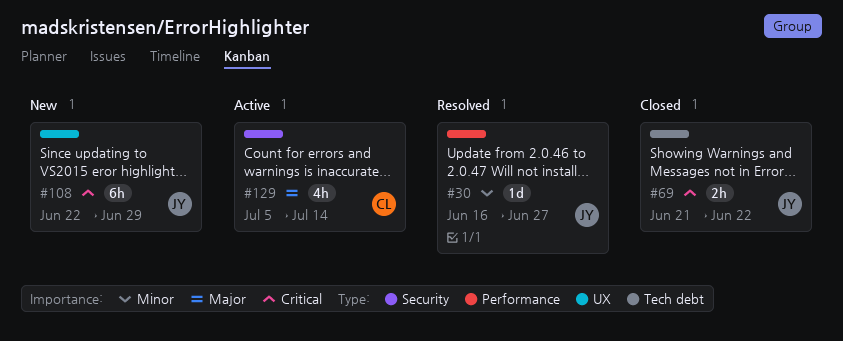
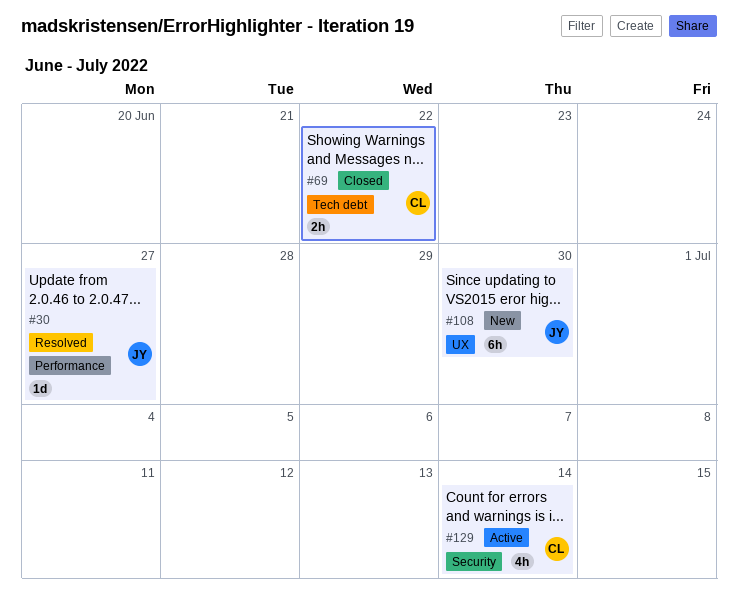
#69, owner: JY -> CL
#108, due: Jun 29 -> Jun 30

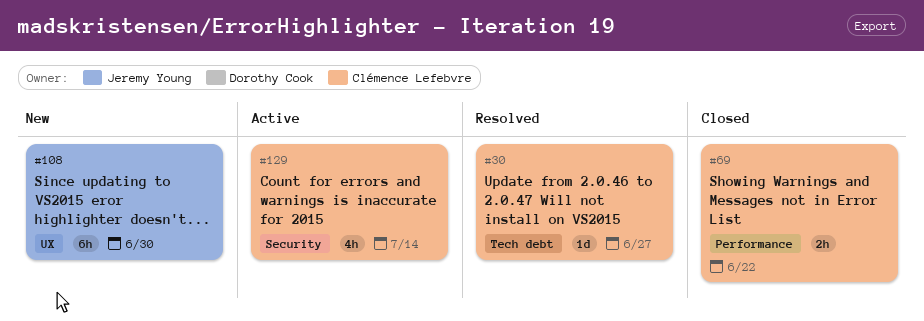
#30, owner: Jeremy Young -> Clémence Lefebvre
#30, label: Performance -> Tech debt
#69, label: Tech debt -> Performance

